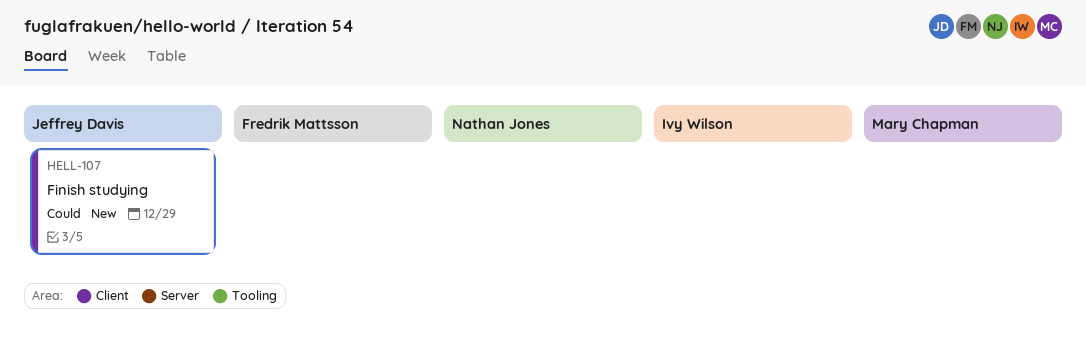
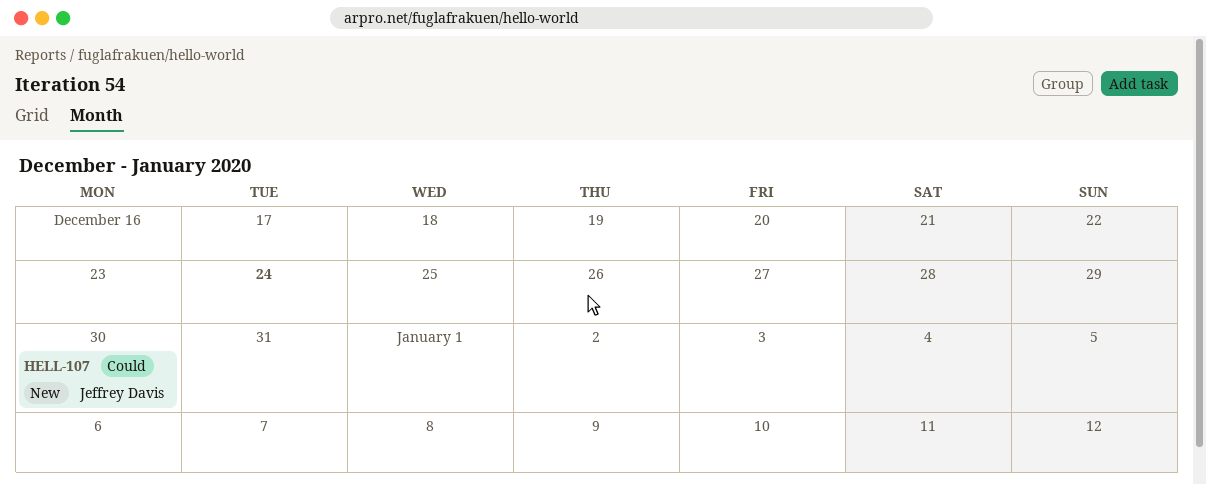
HELL-107, due: Dec 29 -> Dec 30

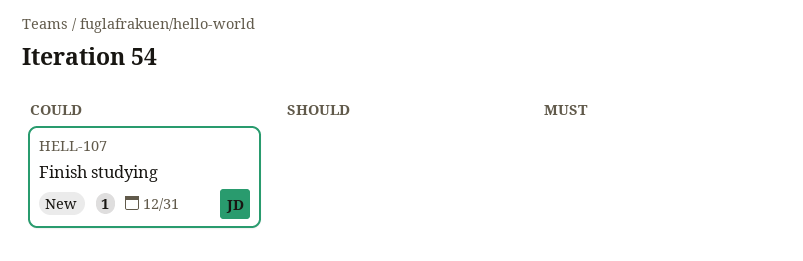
HELL-107, due: Dec 30 -> Dec 31

